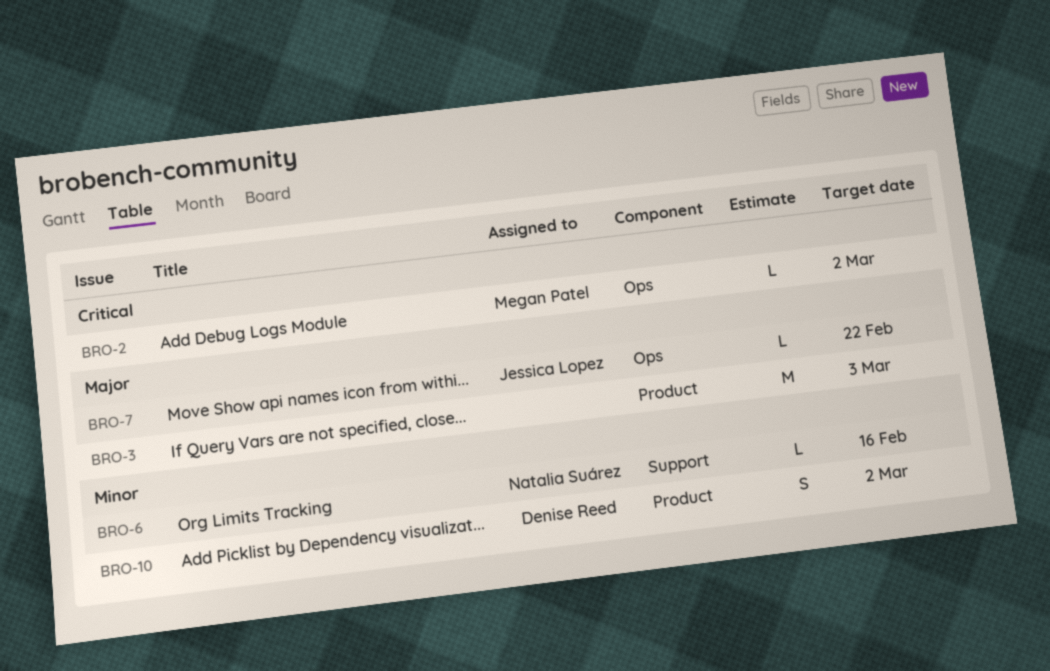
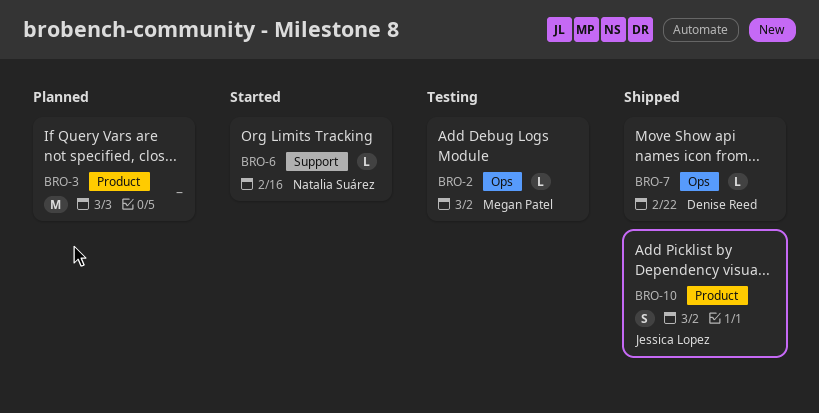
BRO-7, owner: Jessica Lopez -> Denise Reed
BRO-10, owner: Denise Reed -> Jessica Lopez

